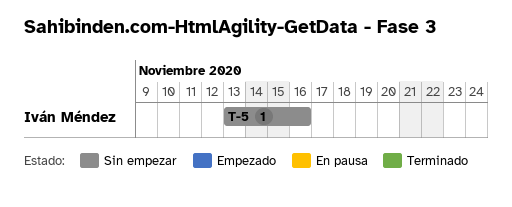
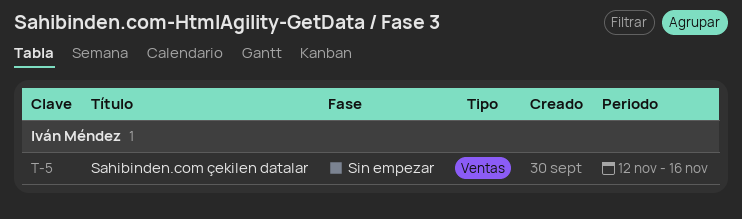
T-5, start: Nov 13 -> Nov 12

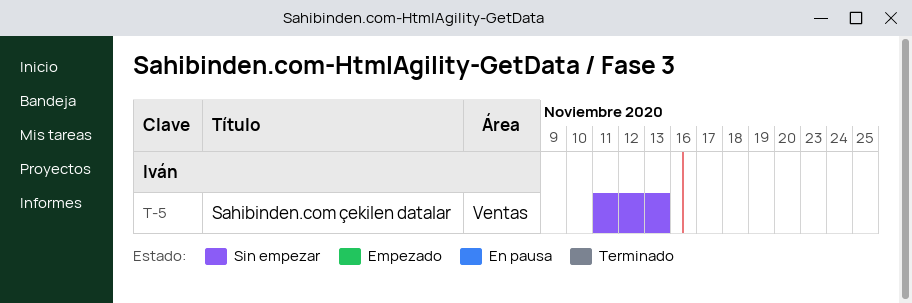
T-5, start: Nov 12 -> Nov 11
T-5, due: Nov 16 -> Nov 13

